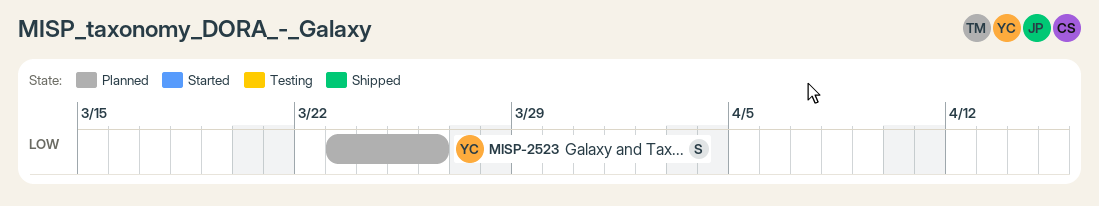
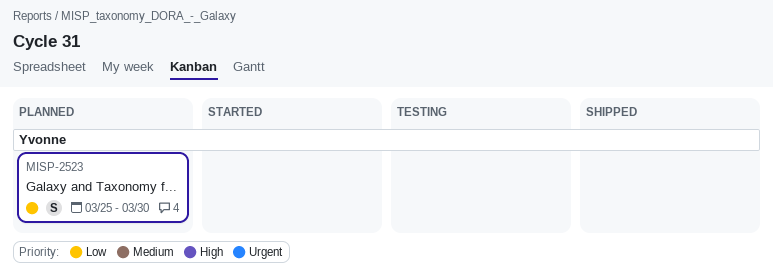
MISP-2523, start: Mar 23 -> Mar 25
MISP-2523, due: Mar 26 -> Mar 30

